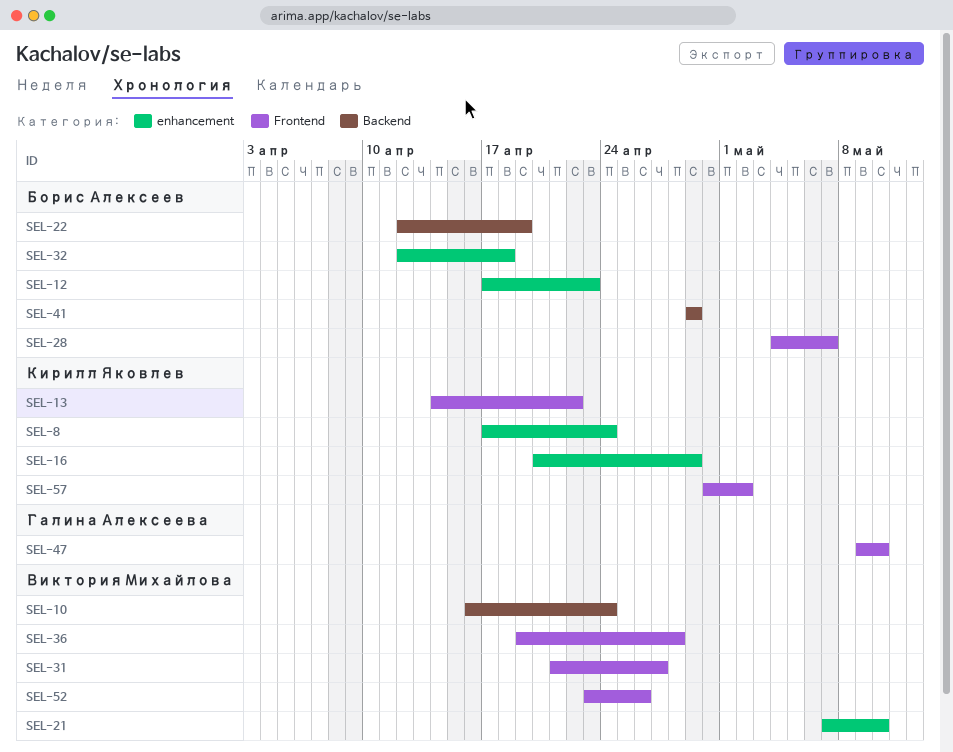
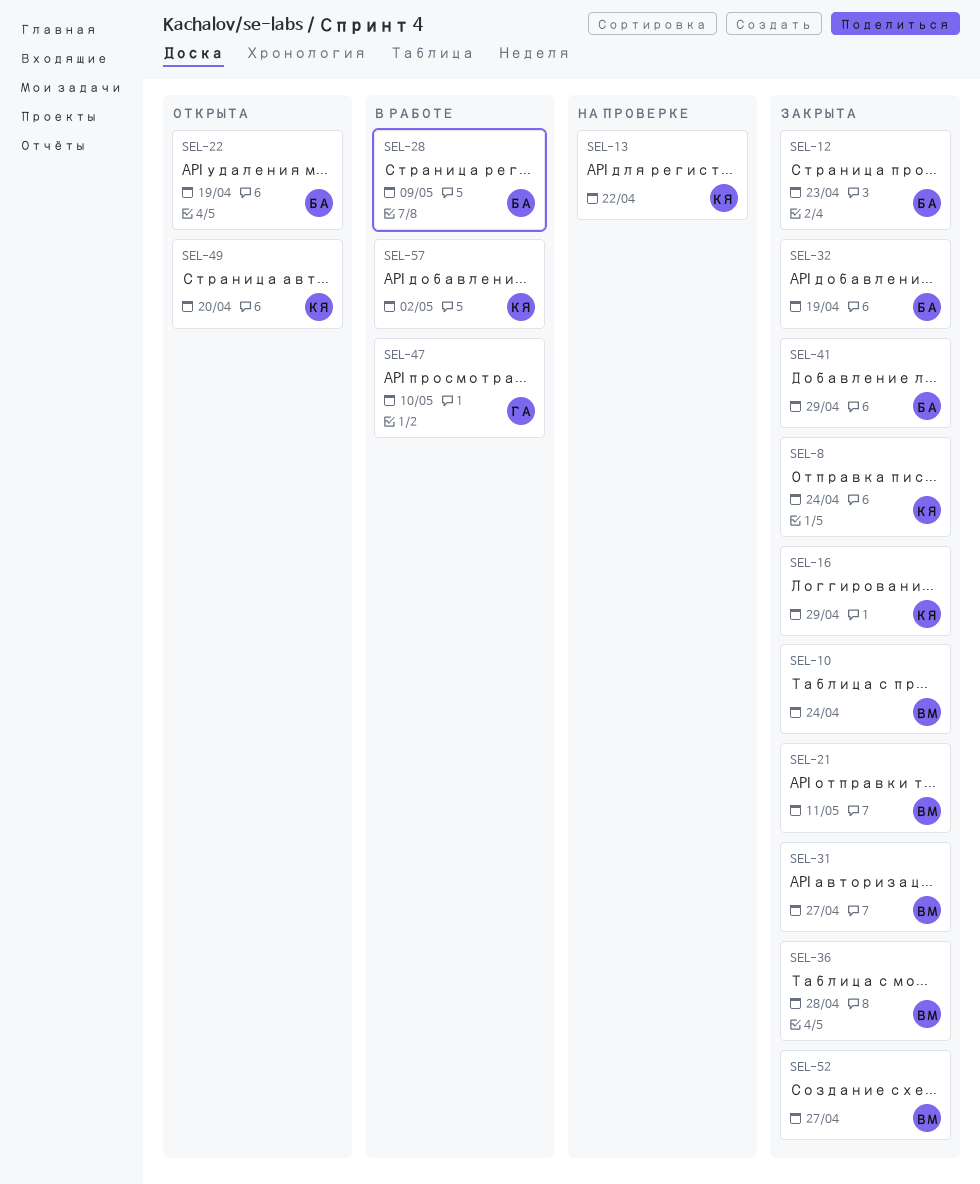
SEL-21, due: May 10 -> May 11
SEL-28, due: May 7 -> May 9
SEL-32, due: Apr 18 -> Apr 19
SEL-49: none -> present
SEL-52, due: Apr 26 -> Apr 27

